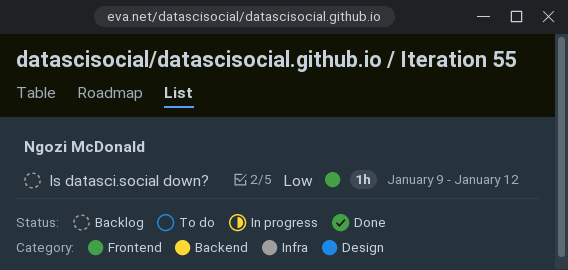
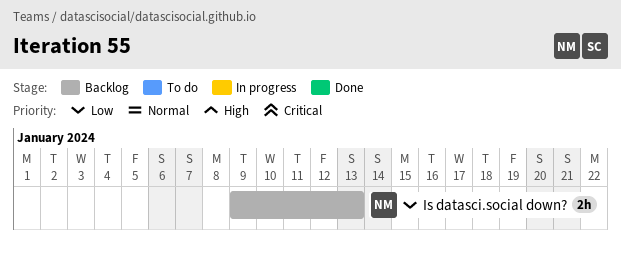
Is datasci.social down?, estimate: 1h -> 2h
Is datasci.social down?, due: Jan 12 -> Jan 13

